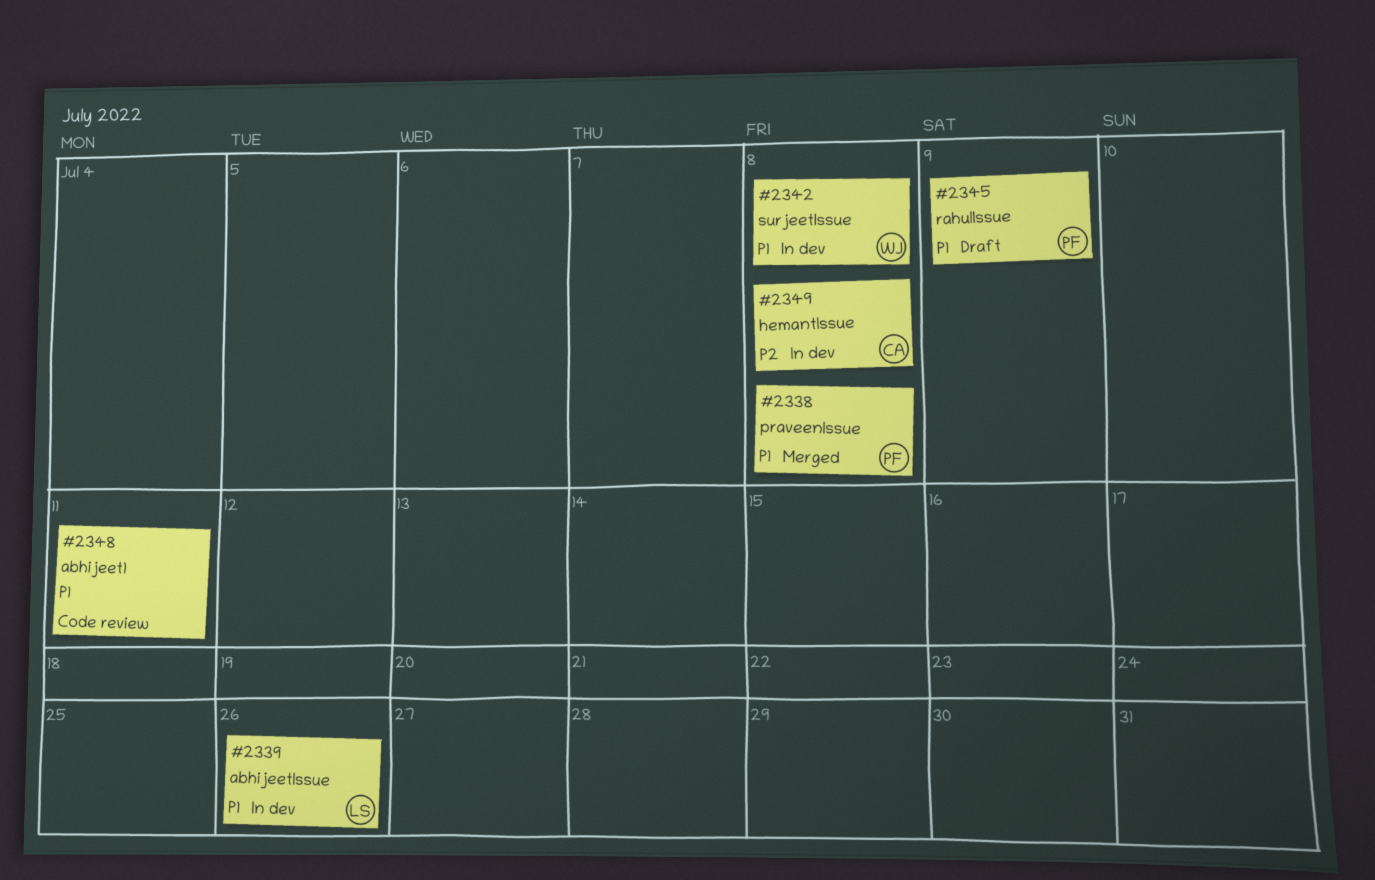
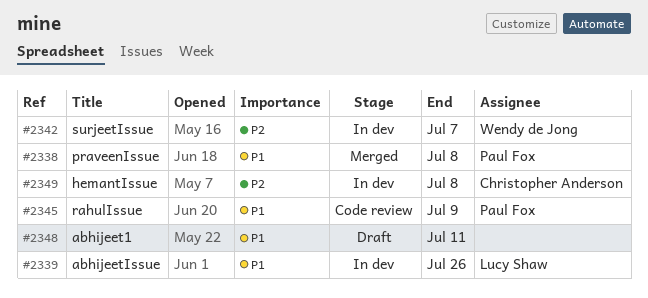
#2342, priority: P1 -> P2
#2342, due: Jul 8 -> Jul 7
#2345, status: Draft -> Code review
#2348, status: Code review -> Draft

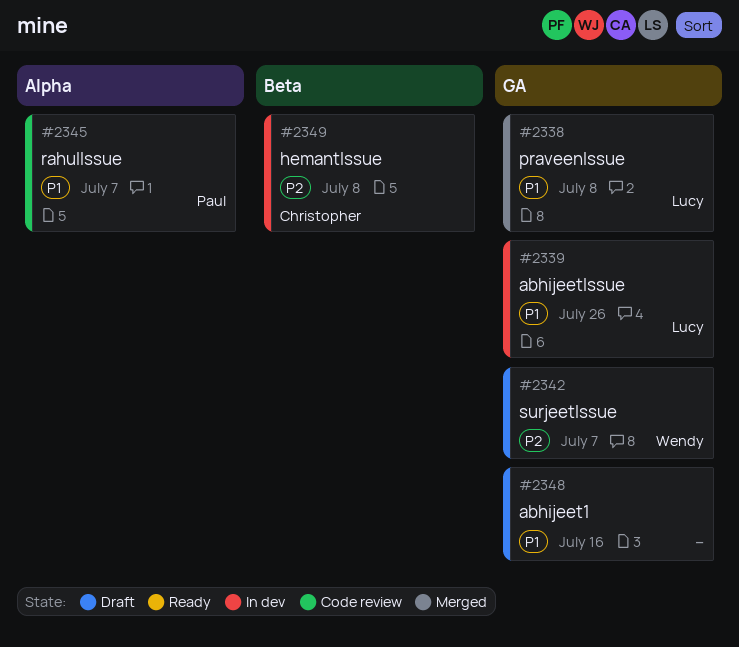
#2338, owner: Paul Fox -> Lucy Shaw
#2342, status: In dev -> Draft
#2345, due: Jul 9 -> Jul 7
#2348, due: Jul 11 -> Jul 16

